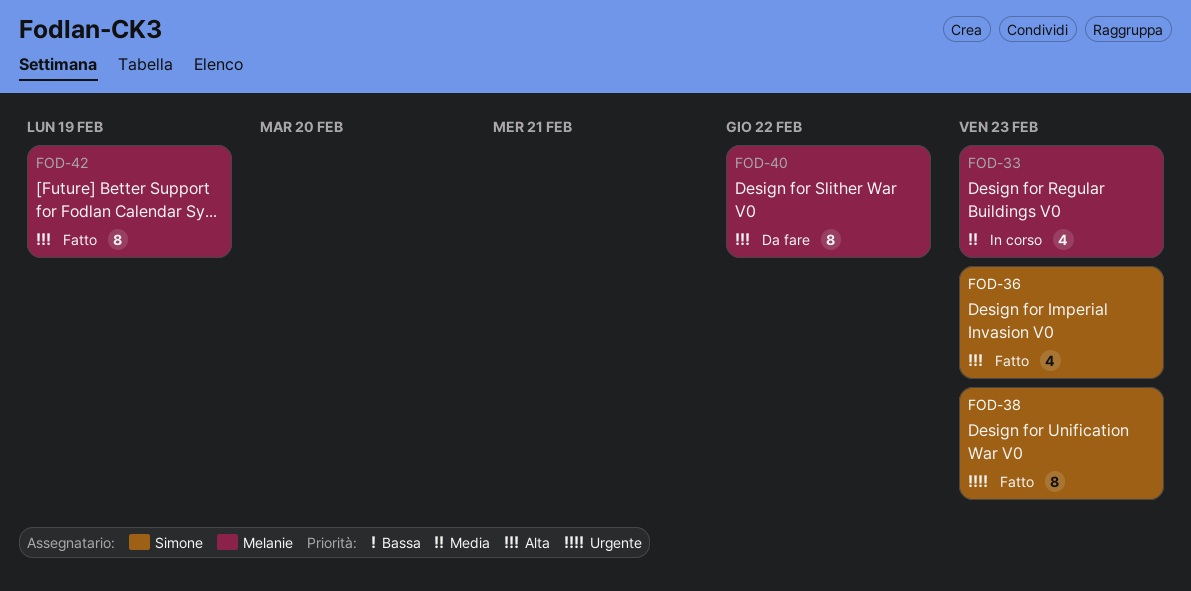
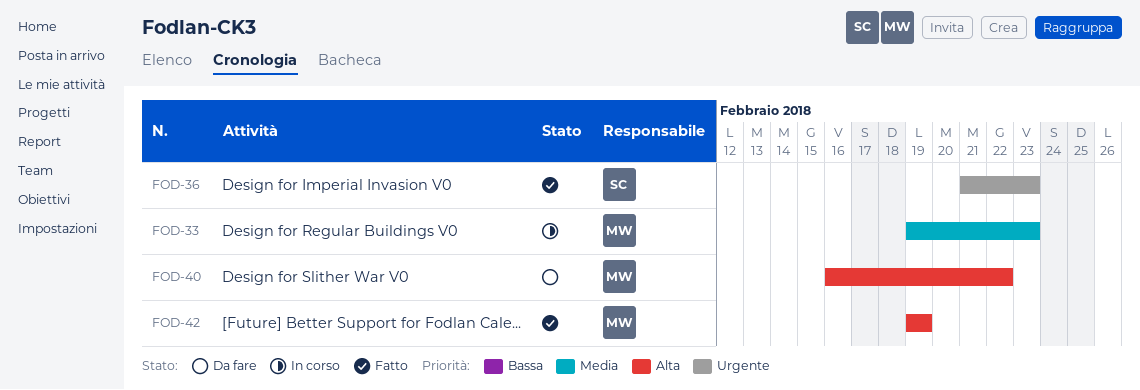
FOD-36, priority: Alta -> Urgente
FOD-38: present -> none

